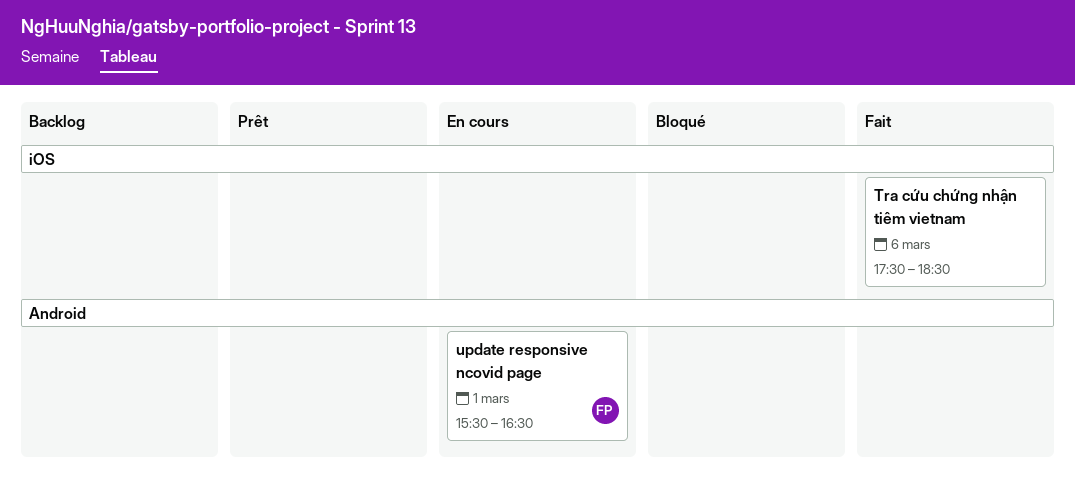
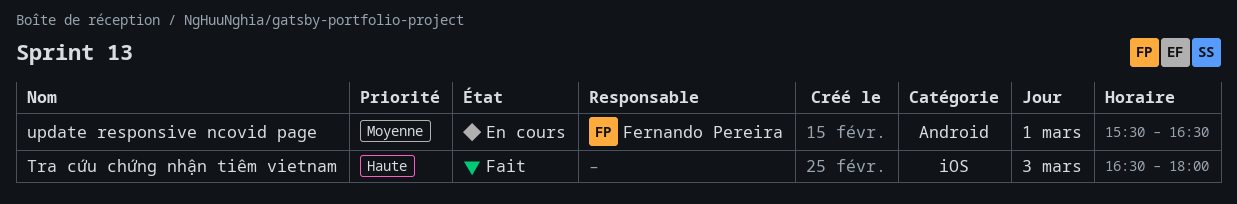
Tra cứu chứng nhận tiêm vietnam, day: Mar 6 -> Mar 3
Tra cứu chứng nhận tiêm vietnam, begins: 17:30 -> 16:30
Tra cứu chứng nhận tiêm vietnam, ends: 18:30 -> 18:00

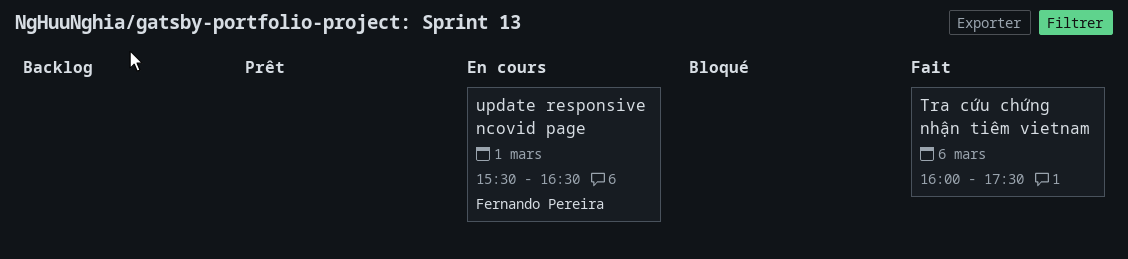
Tra cứu chứng nhận tiêm vietnam, day: Mar 3 -> Mar 6
Tra cứu chứng nhận tiêm vietnam, begins: 16:30 -> 16:00
Tra cứu chứng nhận tiêm vietnam, ends: 18:00 -> 17:30

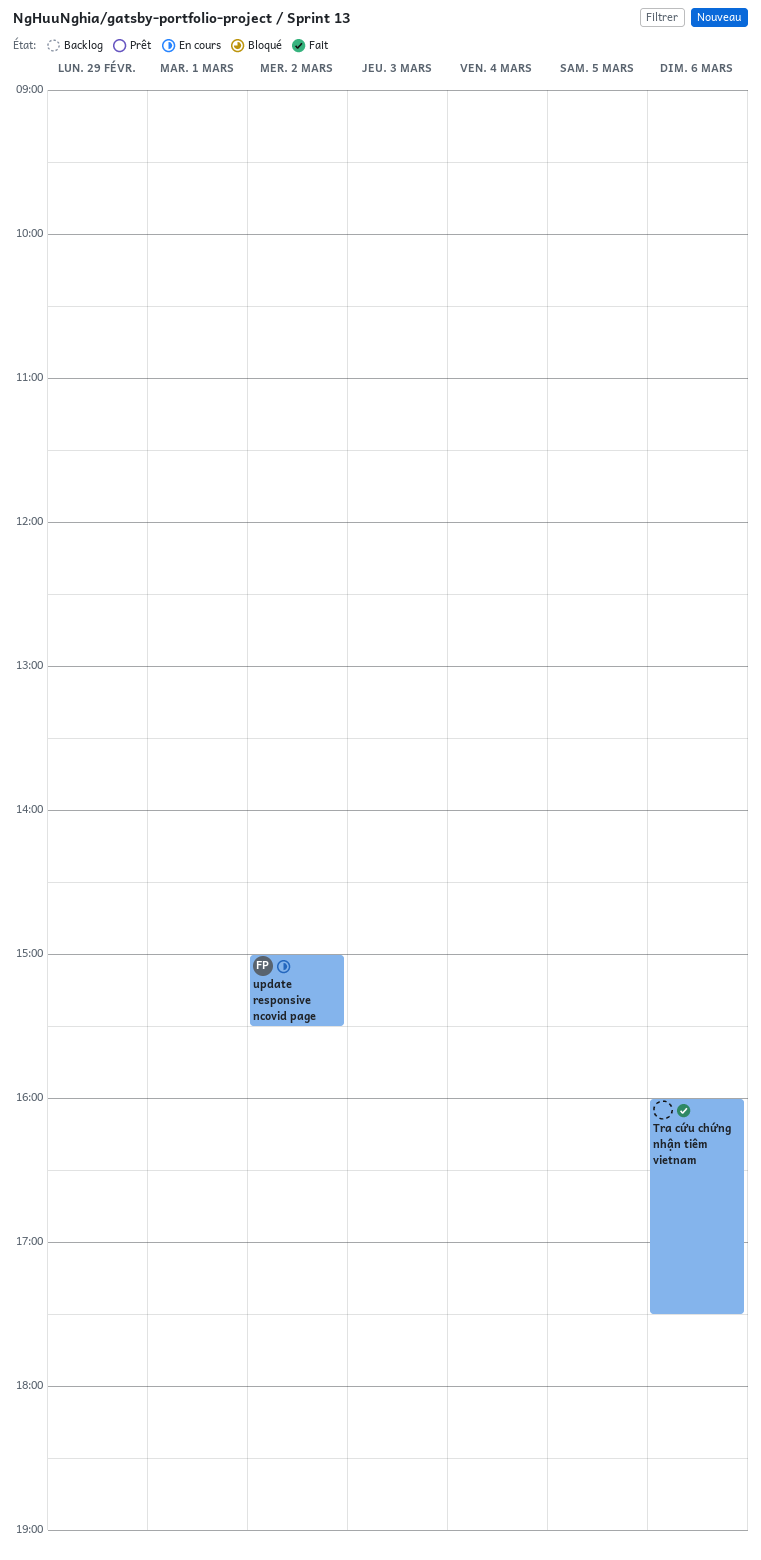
update responsive ncovid page, day: Mar 1 -> Mar 2
update responsive ncovid page, begins: 15:30 -> 15:00
update responsive ncovid page, ends: 16:30 -> 15:30

